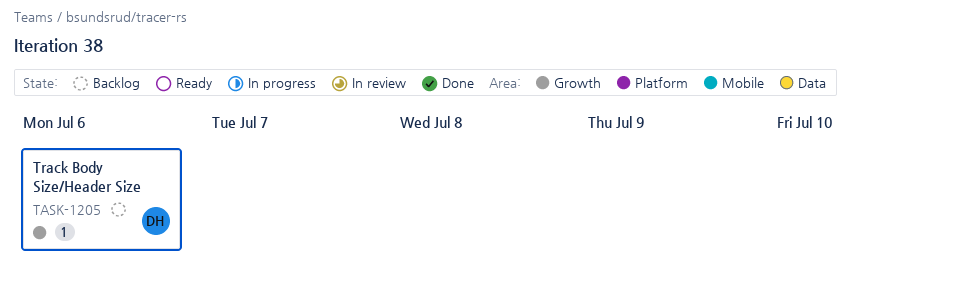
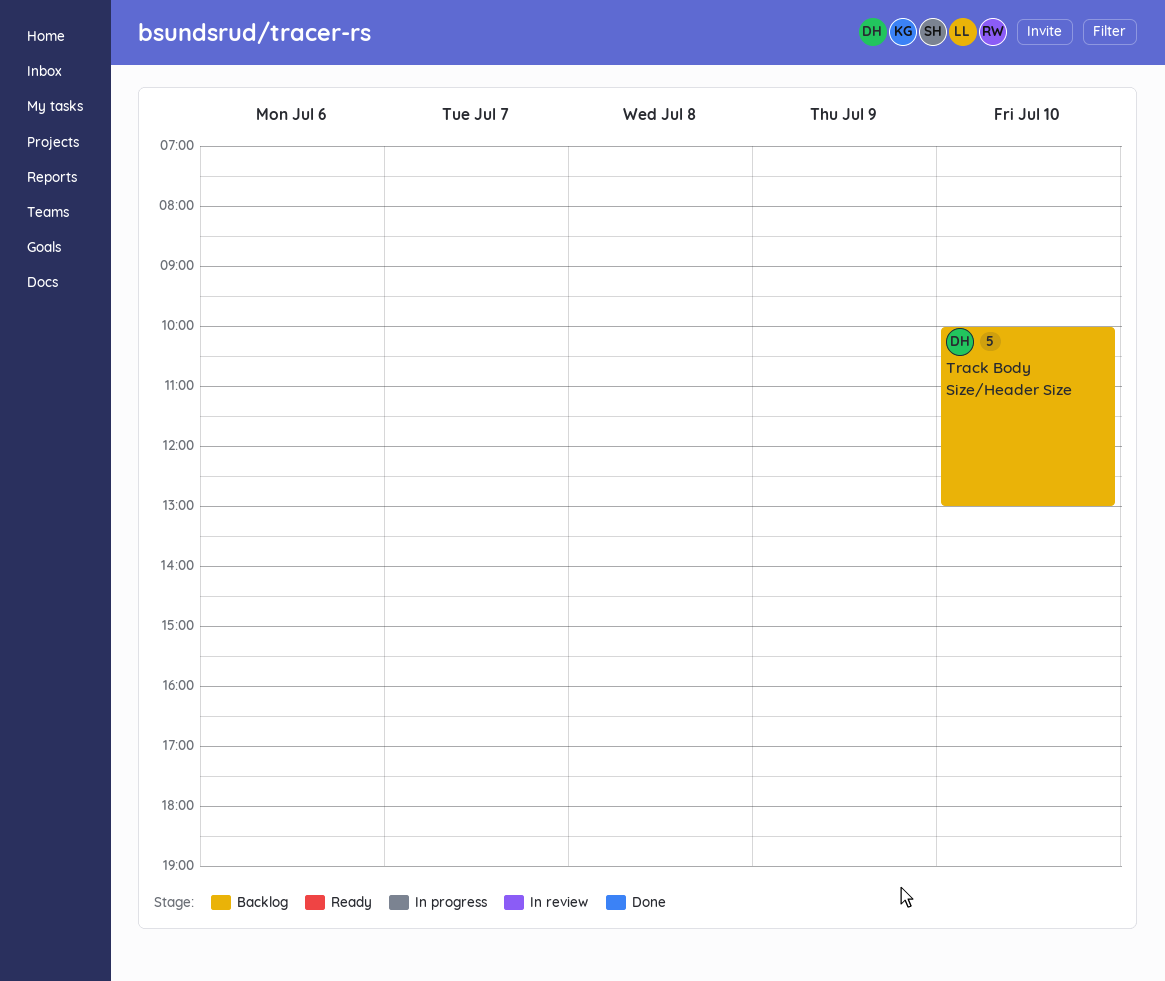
Track Body Size/Header Size, estimate: 1 -> 5
Track Body Size/Header Size, day: Jul 6 -> Jul 10

